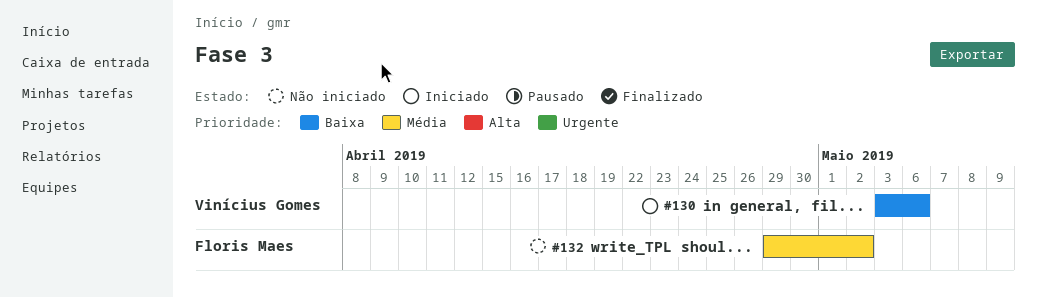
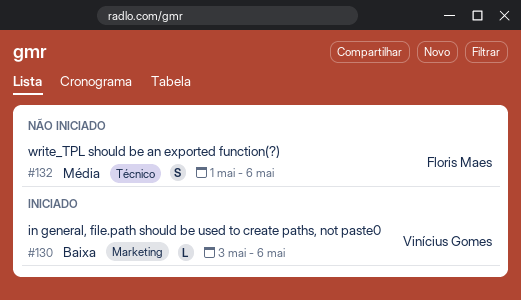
#132, start: Apr 29 -> May 1
#132, due: May 2 -> May 6

